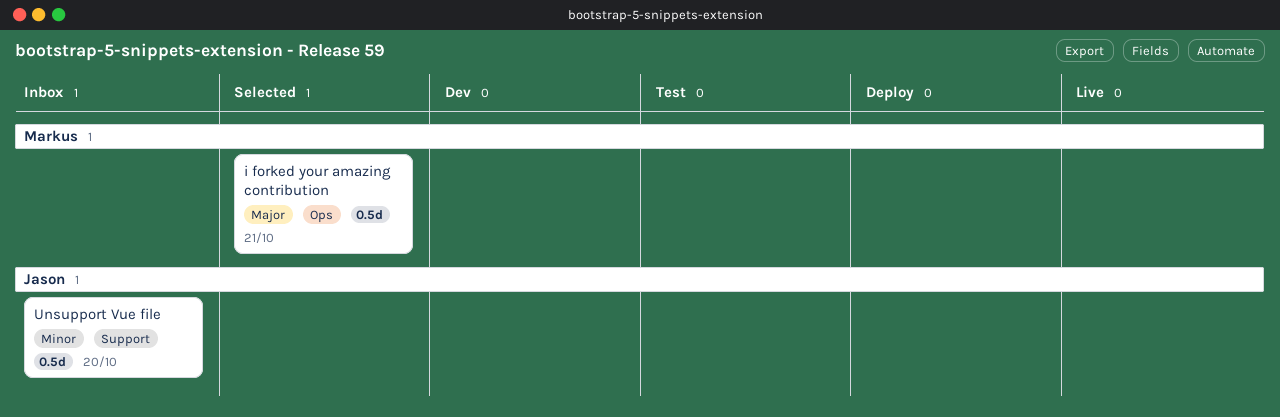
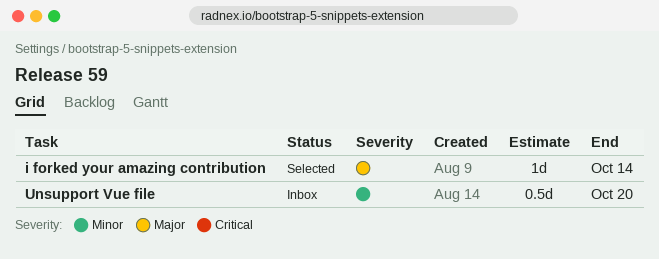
i forked your amazing contribution, estimate: 0.5d -> 1d
i forked your amazing contribution, due: Oct 21 -> Oct 14

